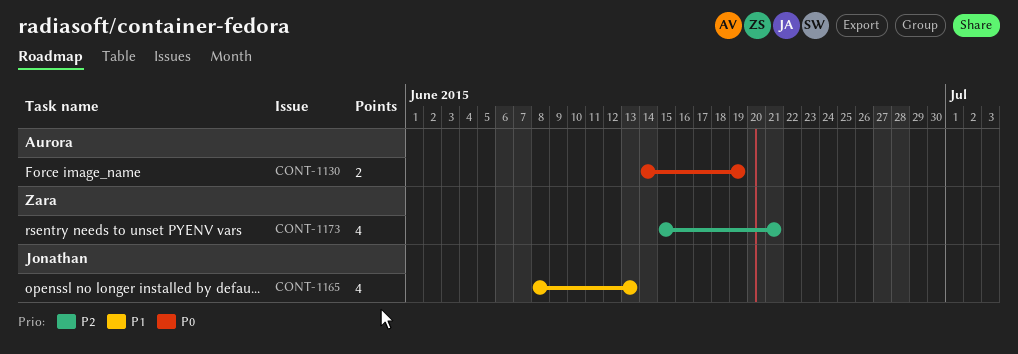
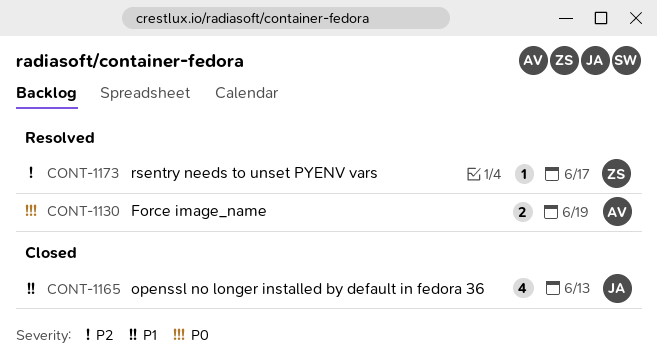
CONT-1173, estimate: 4 -> 1
CONT-1173, due: Jun 21 -> Jun 17

